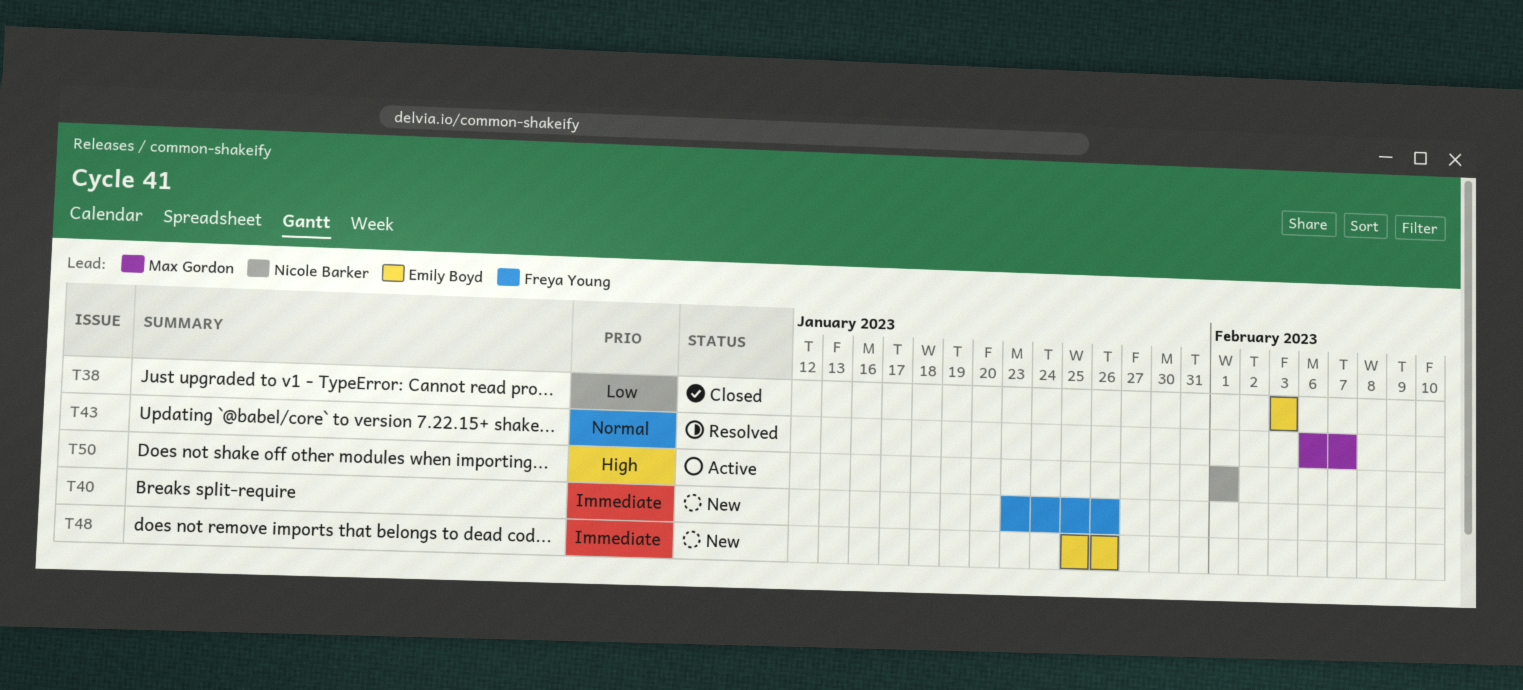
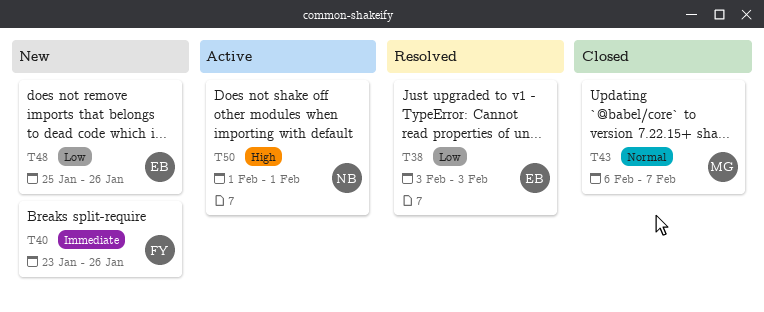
T38, status: Closed -> Resolved
T43, status: Resolved -> Closed
T48, priority: Immediate -> Low

